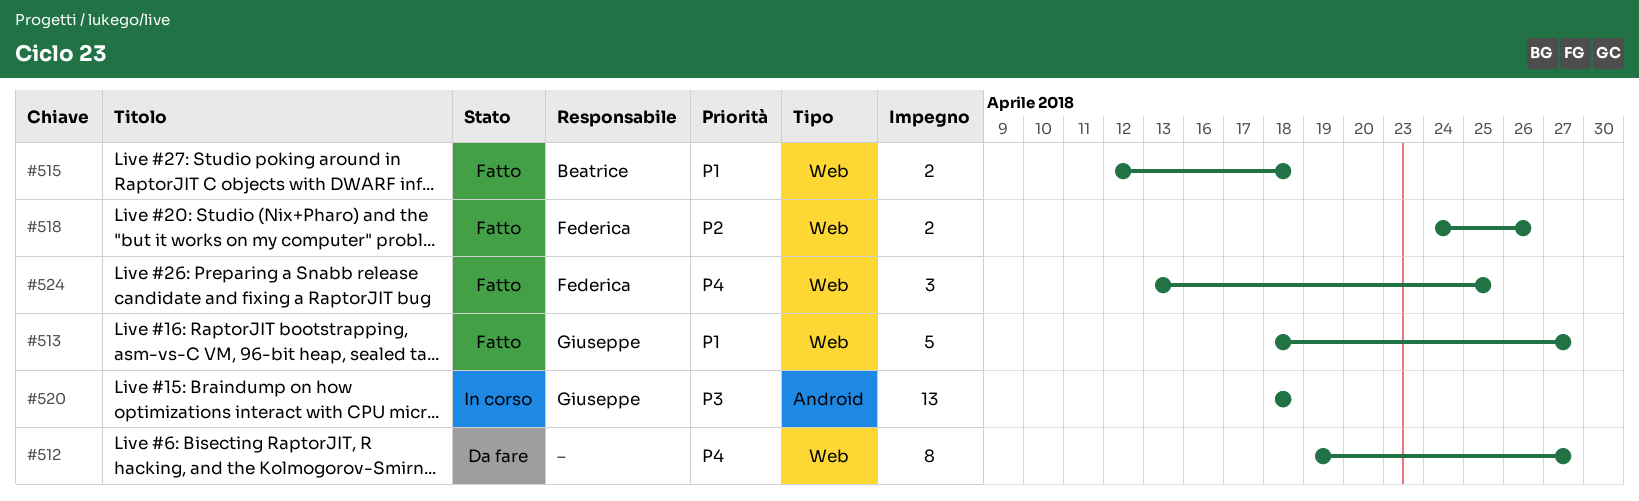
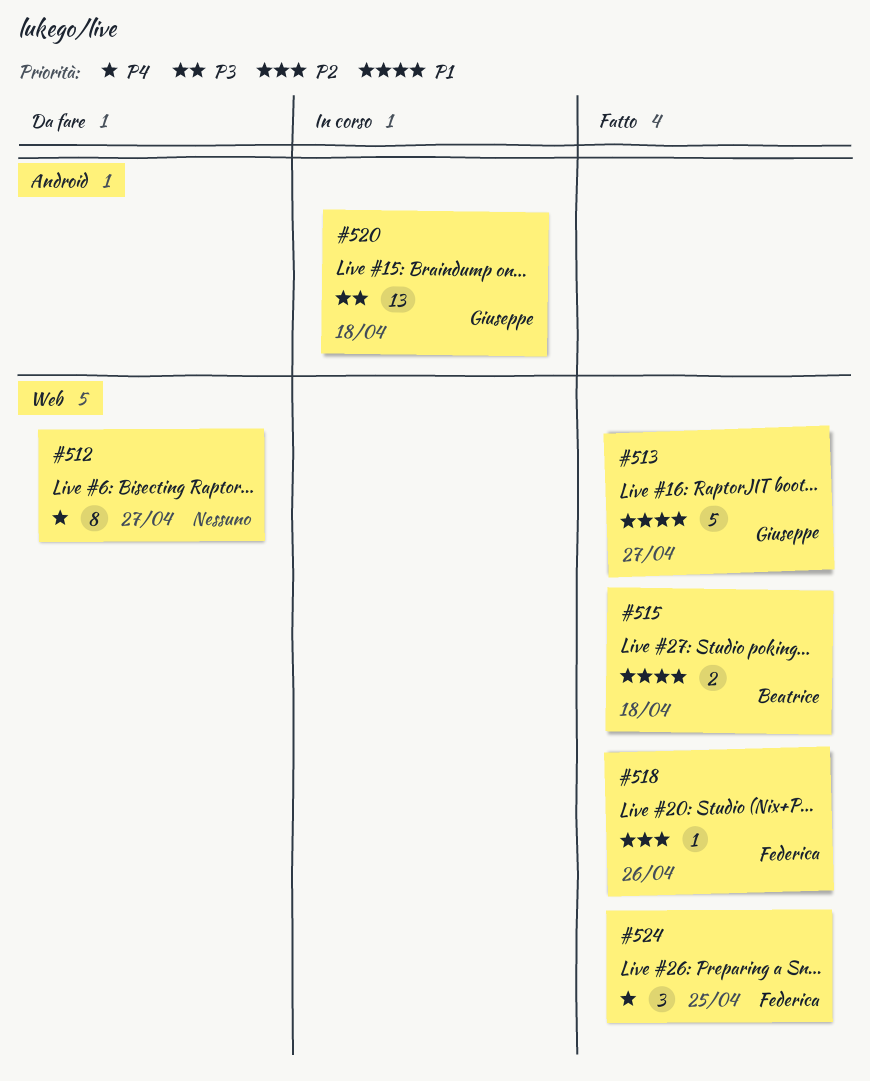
#518, estimate: 2 -> 1

